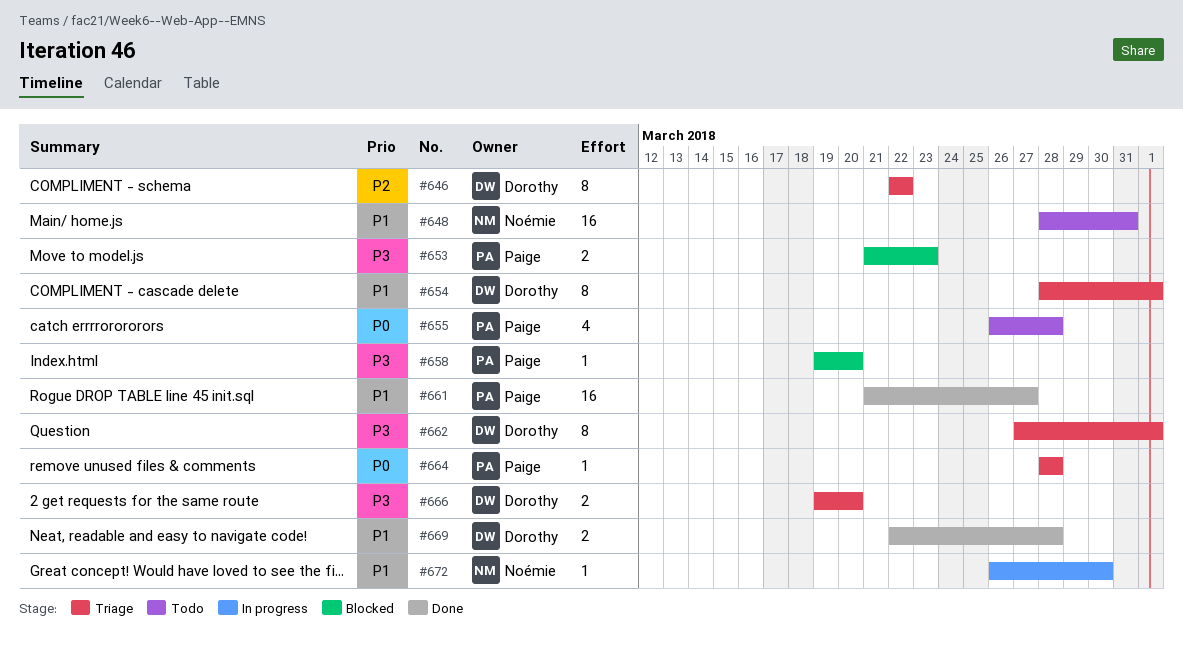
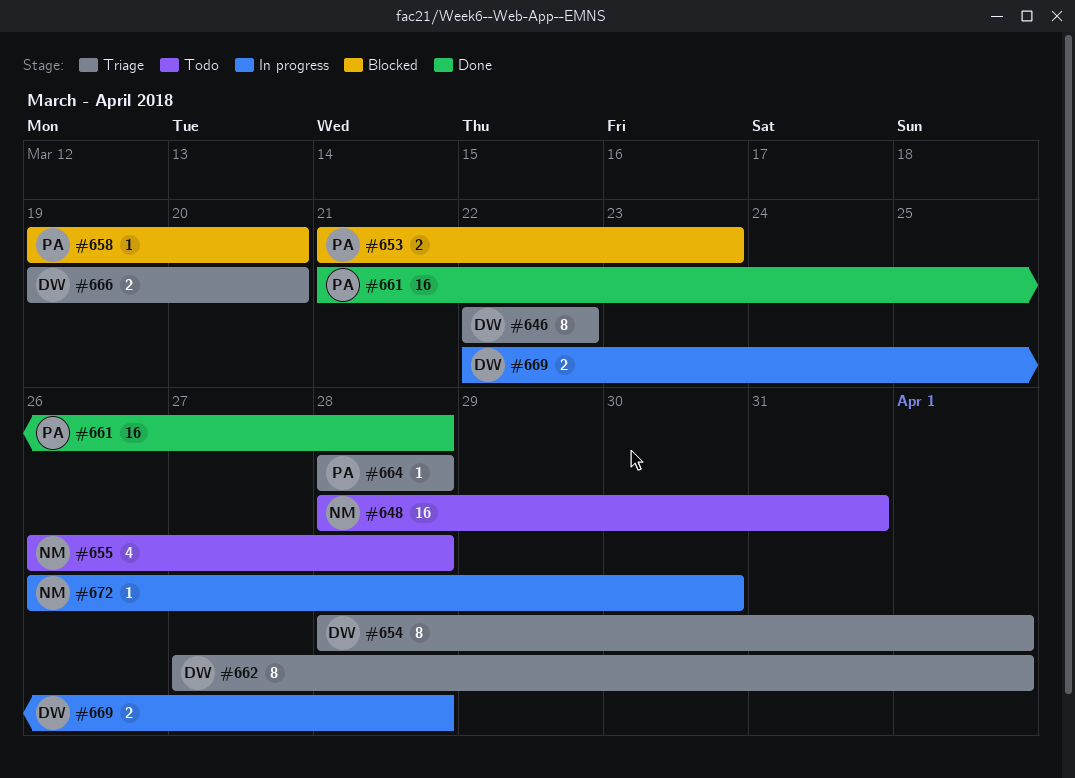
#655, owner: Paige -> Noémie
#661, due: Mar 27 -> Mar 28
#669, status: Done -> In progress

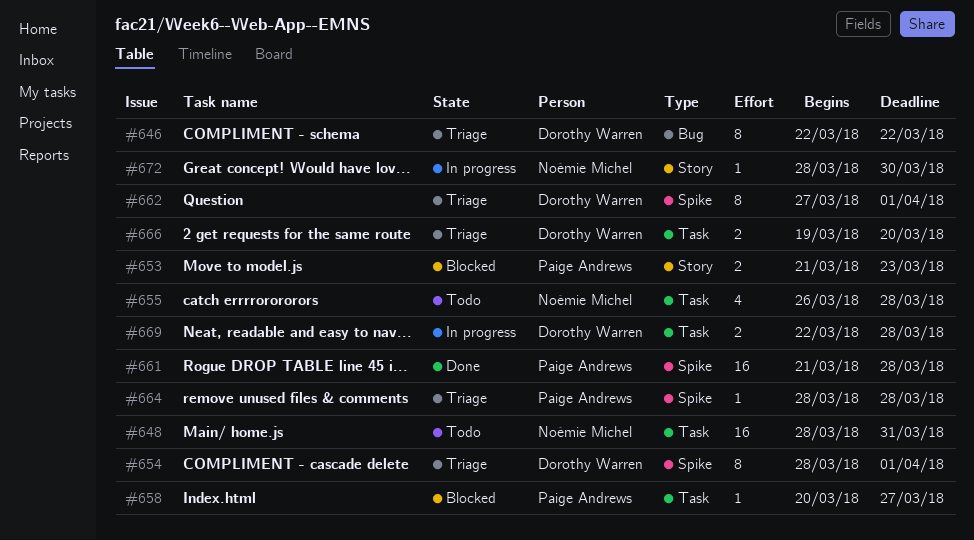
#658, start: Mar 19 -> Mar 20
#658, due: Mar 20 -> Mar 27
#672, start: Mar 26 -> Mar 28

